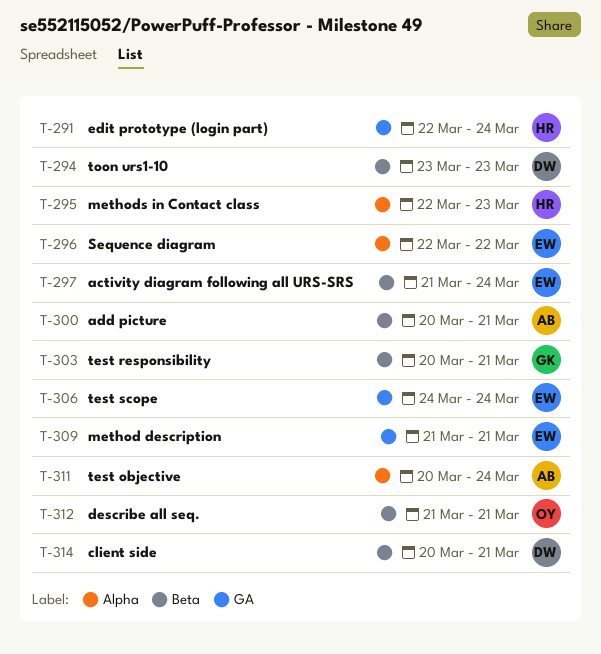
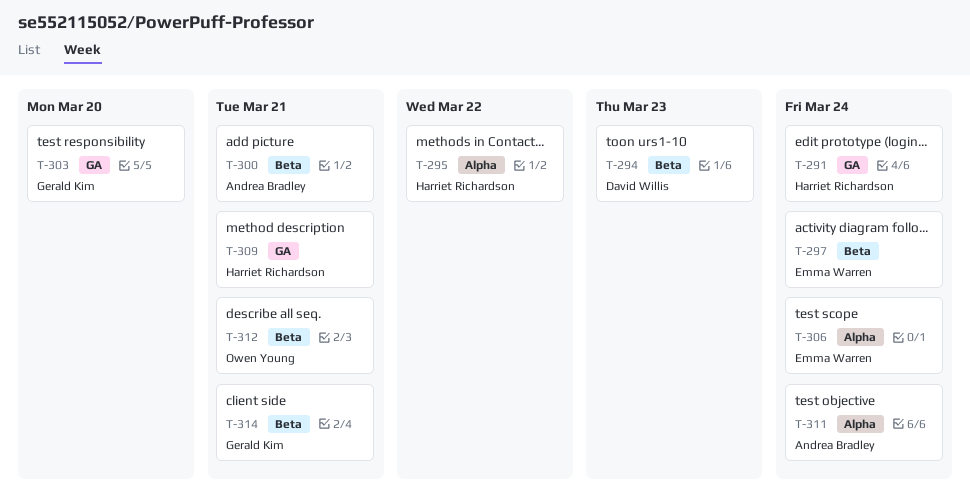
T-295, due: Mar 23 -> Mar 22
T-296: present -> none
T-303, label: Beta -> GA
T-303, due: Mar 21 -> Mar 20
T-306, label: GA -> Alpha
T-309, owner: Emma Warren -> Harriet Richardson
T-314, owner: David Willis -> Gerald Kim

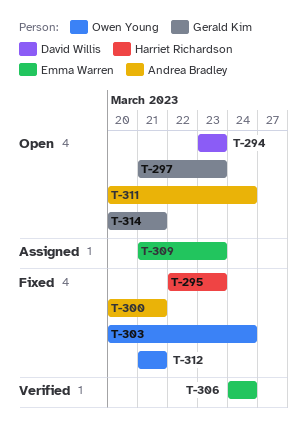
T-291: present -> none
T-295, due: Mar 22 -> Mar 23
T-297, owner: Emma Warren -> Gerald Kim
T-297, due: Mar 24 -> Mar 23
T-303, owner: Gerald Kim -> Owen Young
T-303, due: Mar 20 -> Mar 24
T-309, owner: Harriet Richardson -> Emma Warren
T-309, due: Mar 21 -> Mar 23

